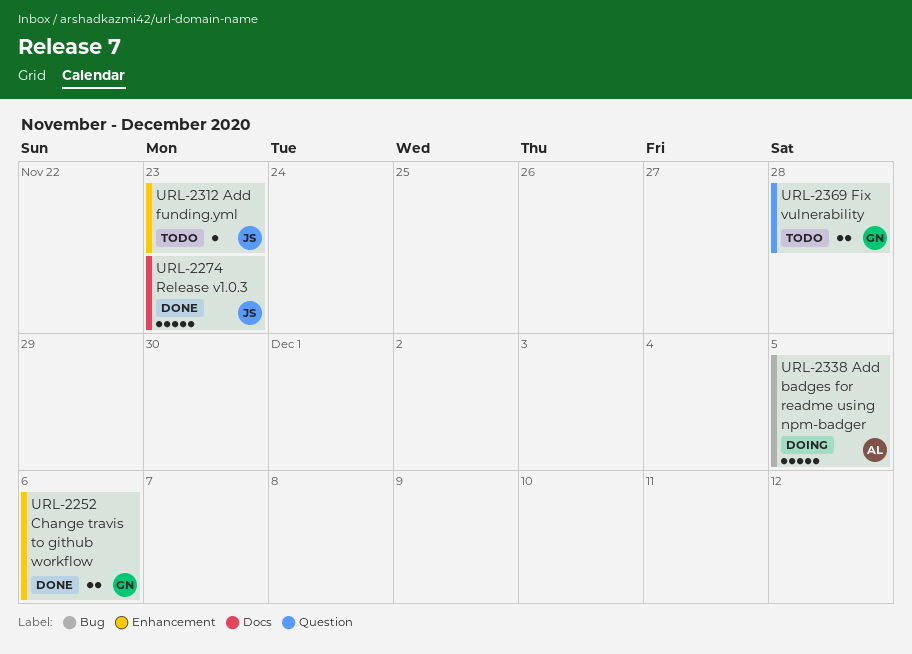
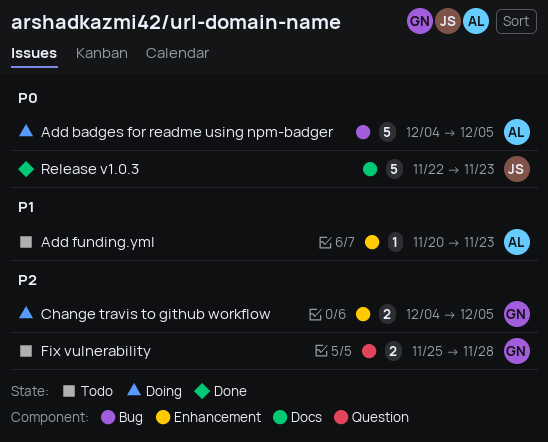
Add funding.yml, owner: JS -> AL
Change travis to github workflow, status: Done -> Doing
Change travis to github workflow, due: Dec 6 -> Dec 5

